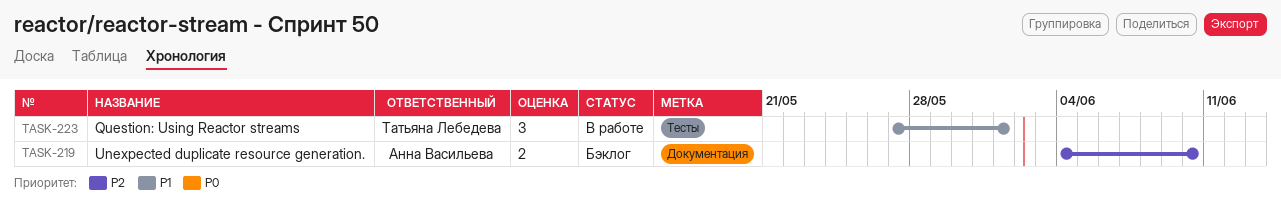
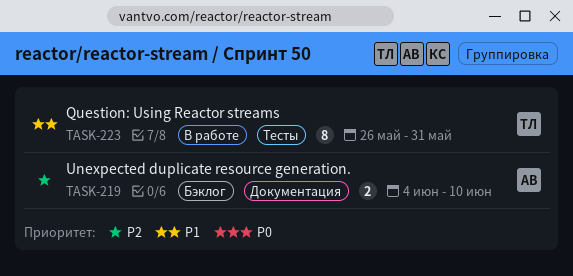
TASK-223, estimate: 3 -> 8
TASK-223, start: May 27 -> May 26
TASK-223, due: Jun 1 -> May 31

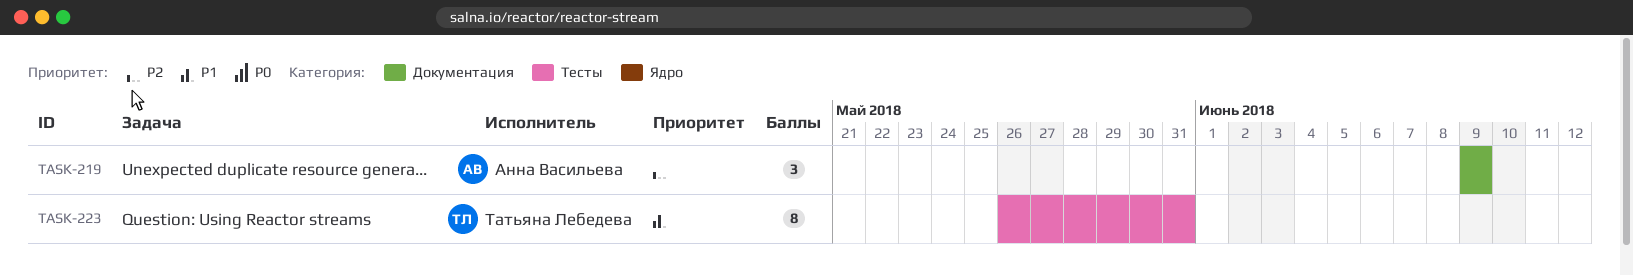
TASK-219, estimate: 2 -> 3
TASK-219, start: Jun 4 -> Jun 9
TASK-219, due: Jun 10 -> Jun 9

